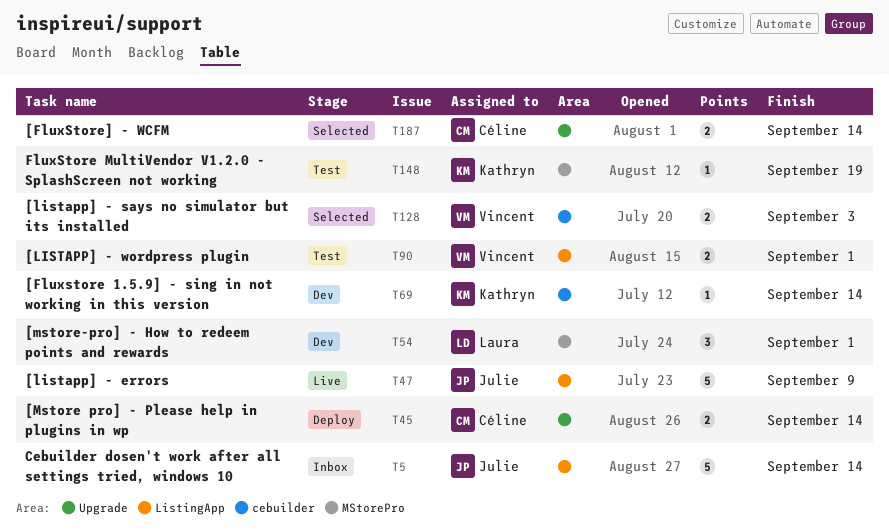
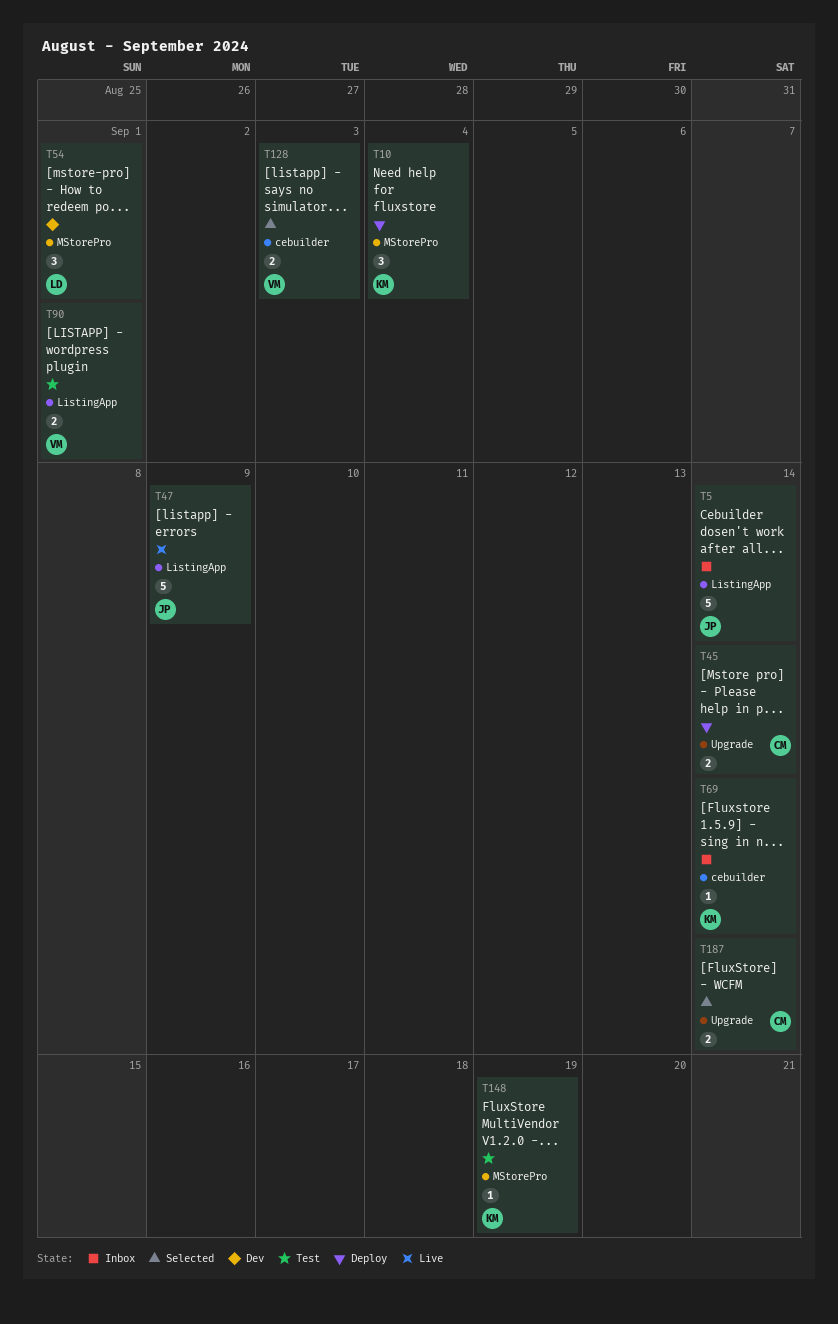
T10: none -> present
T69, status: Dev -> Inbox

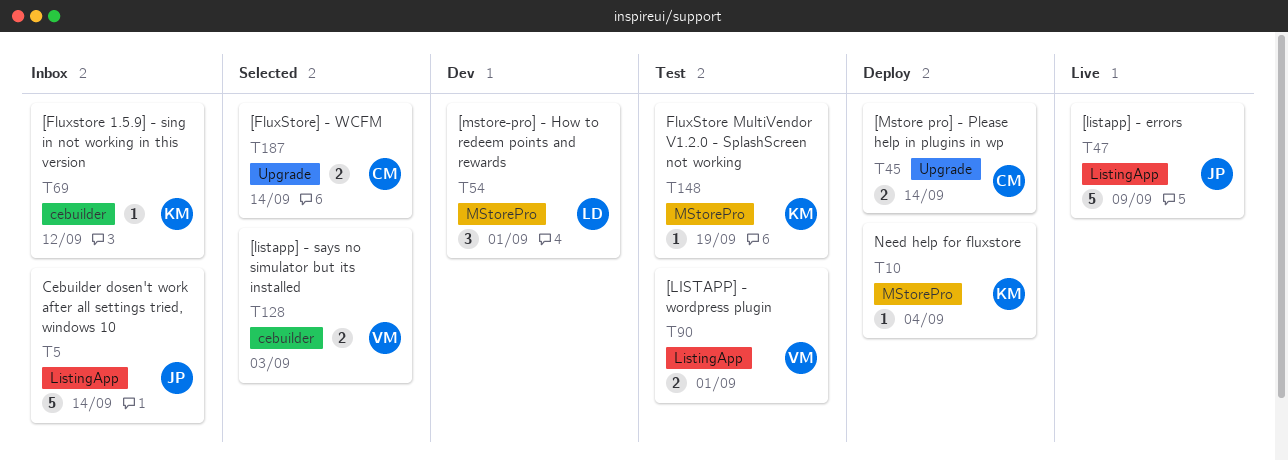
T10, estimate: 3 -> 1
T69, due: Sep 14 -> Sep 12

